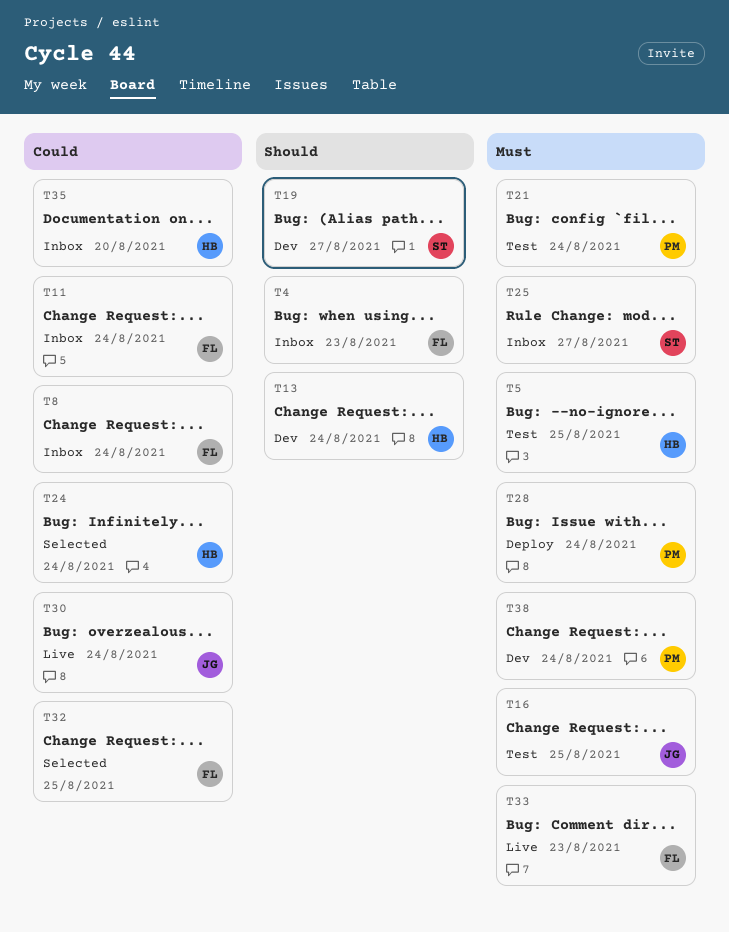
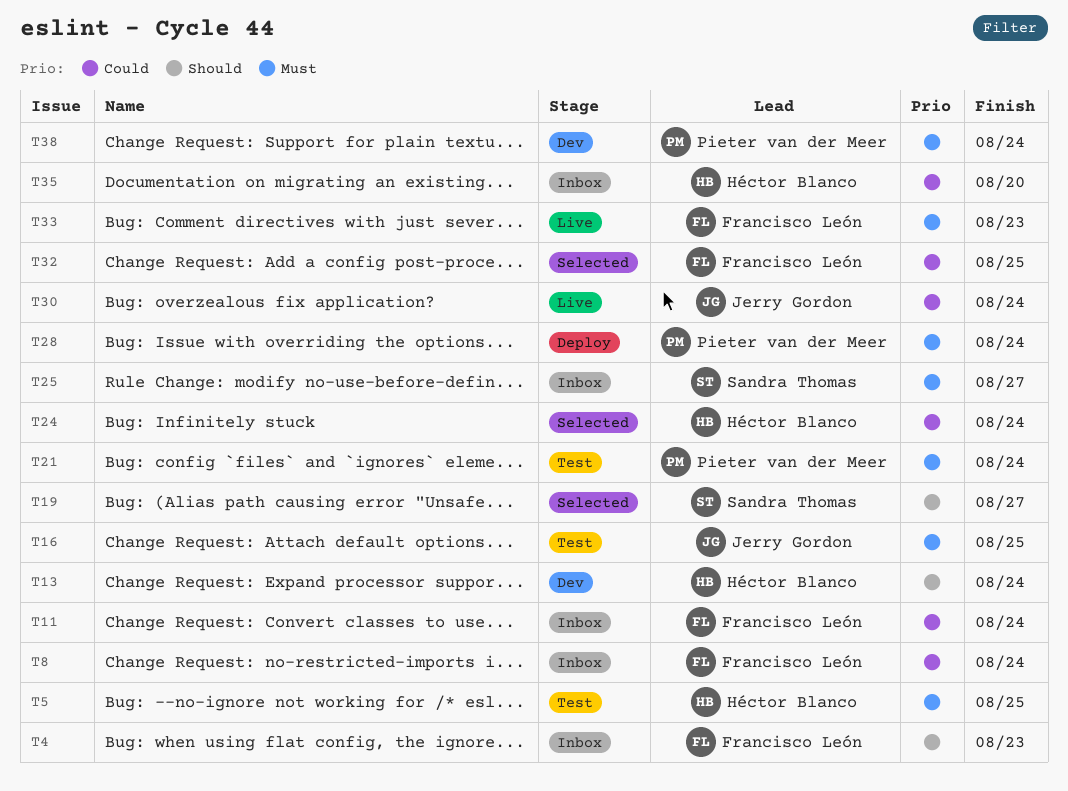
T19, status: Dev -> Selected

